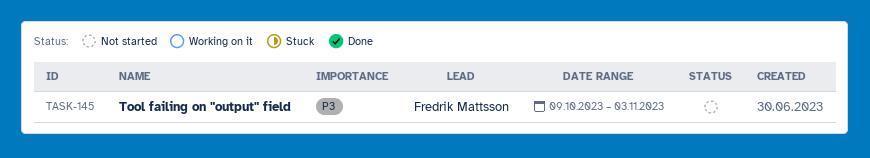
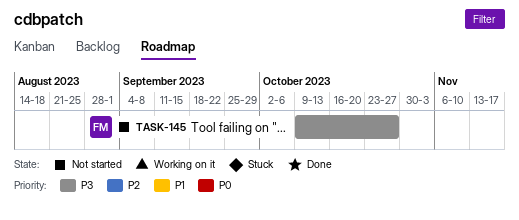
TASK-145, due: Nov 3 -> Oct 27

